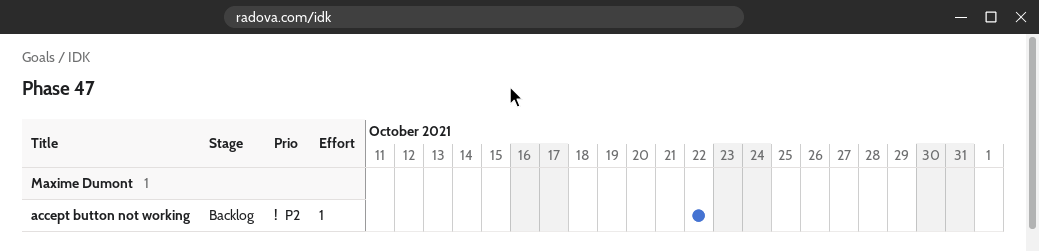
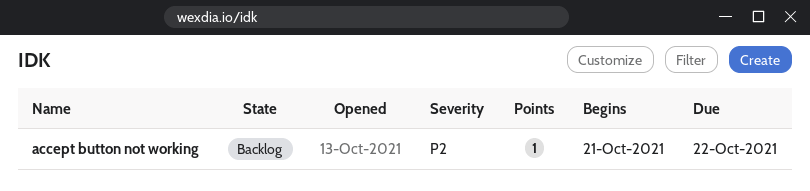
accept button not working, start: Oct 22 -> Oct 21

